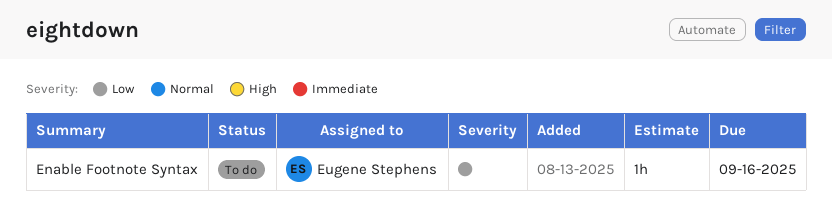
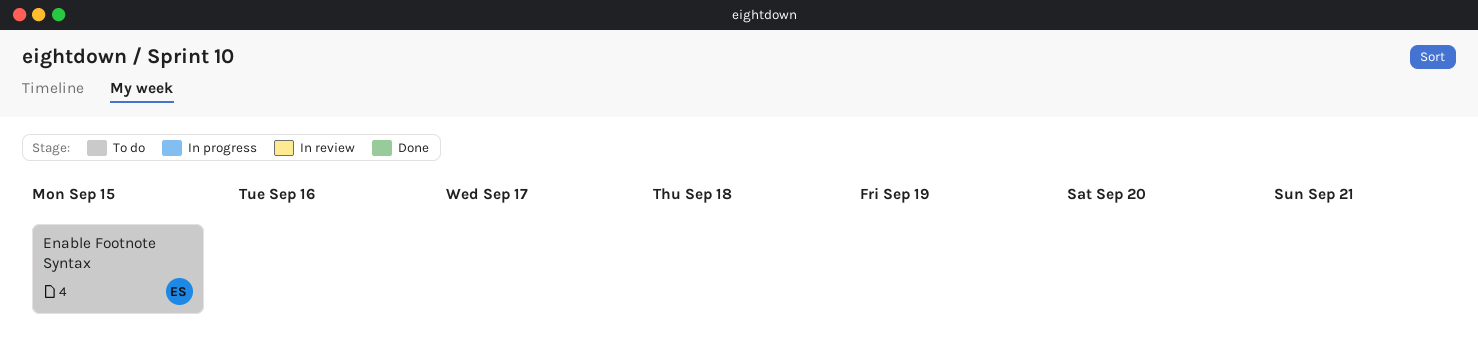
Enable Footnote Syntax, due: Sep 16 -> Sep 15

